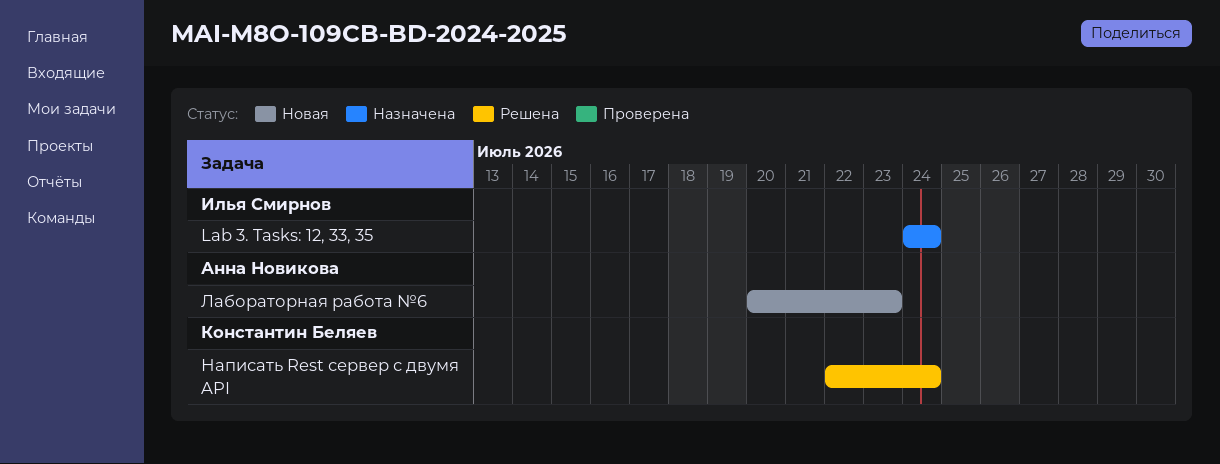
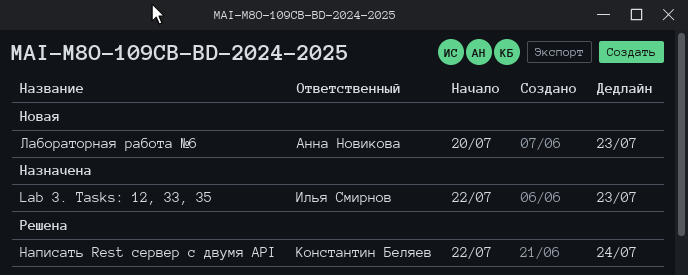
Lab 3. Tasks: 12, 33, 35, start: Jul 24 -> Jul 22
Lab 3. Tasks: 12, 33, 35, due: Jul 24 -> Jul 23

